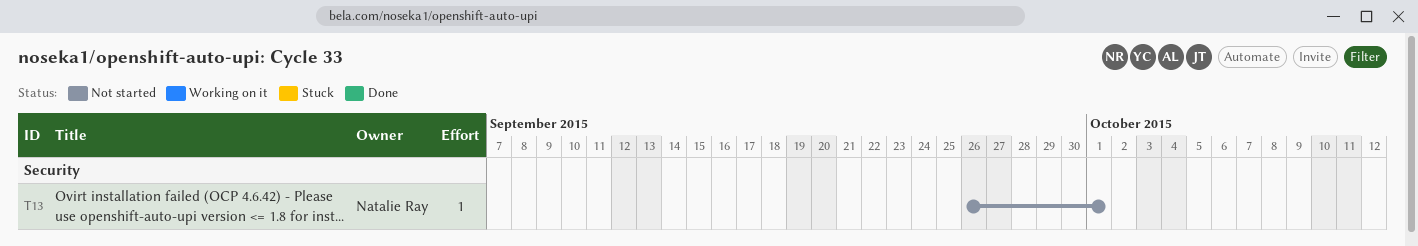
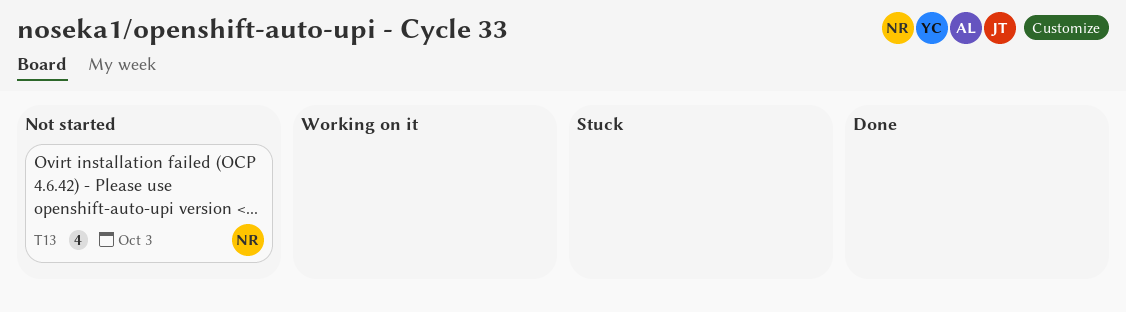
T13, estimate: 1 -> 4
T13, due: Oct 1 -> Oct 3

